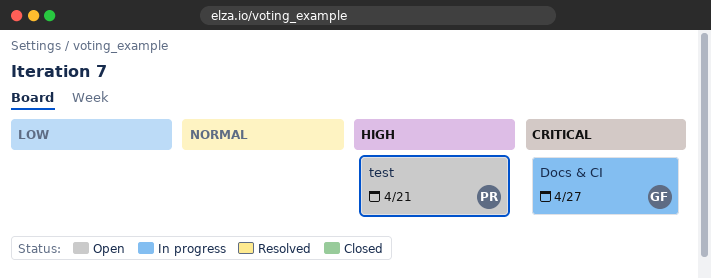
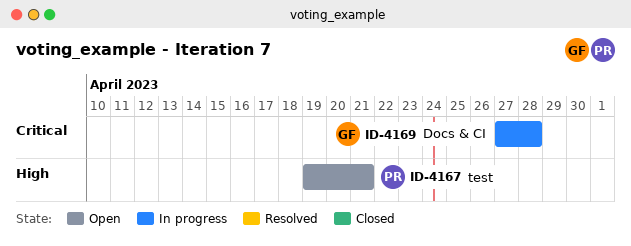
Docs & CI, due: Apr 27 -> Apr 28

